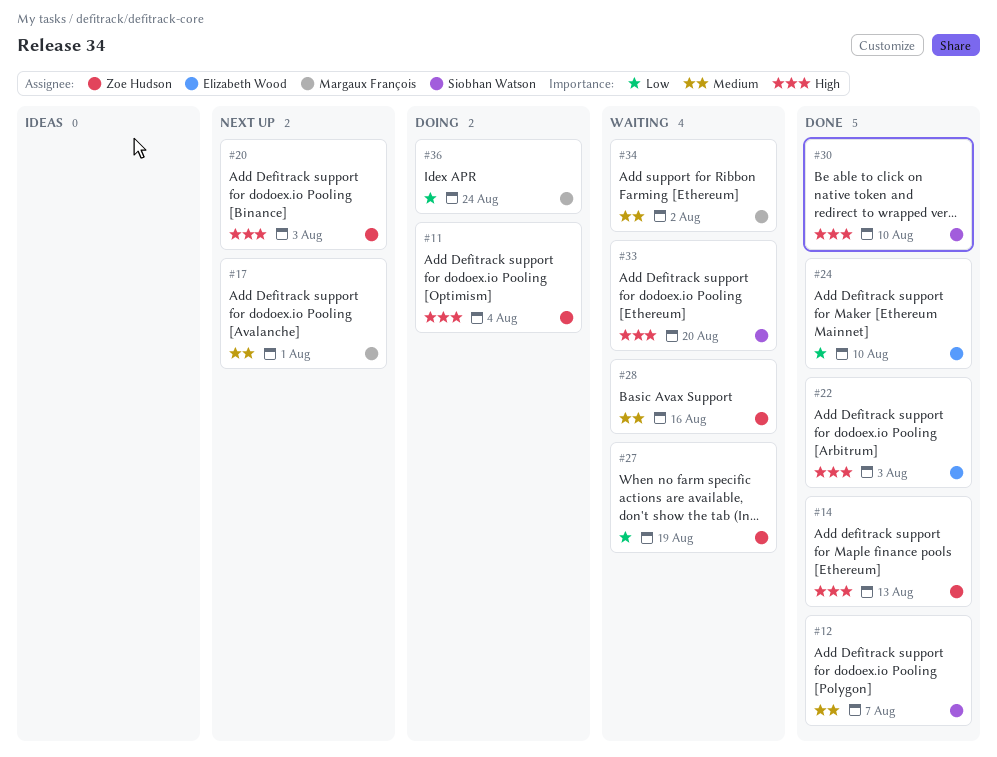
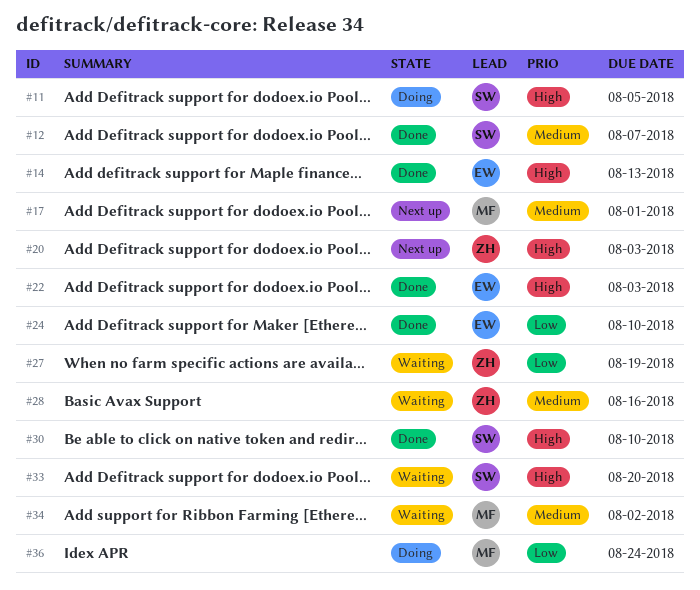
#11, owner: Zoe Hudson -> Siobhan Watson
#11, due: Aug 4 -> Aug 5
#14, owner: Zoe Hudson -> Elizabeth Wood

